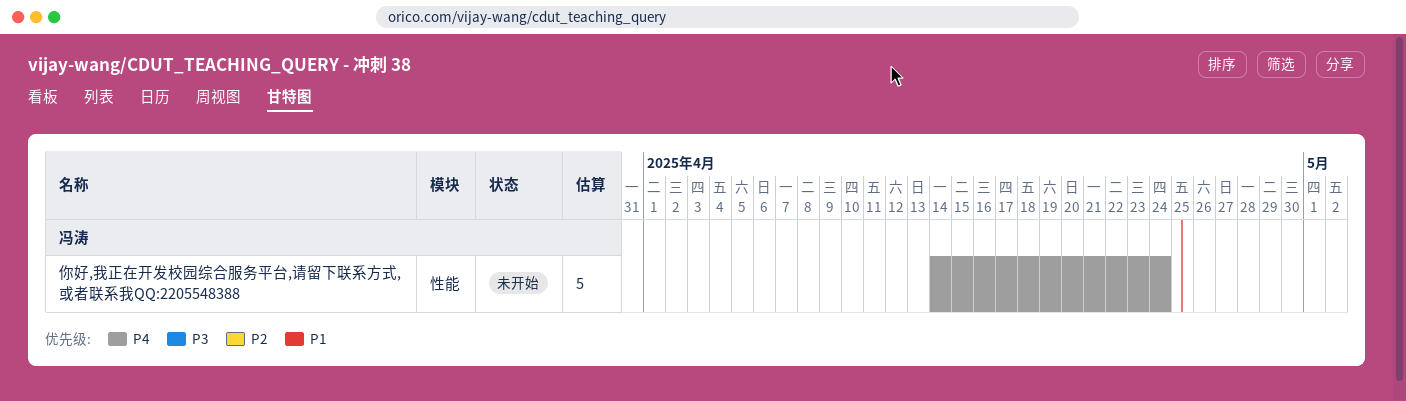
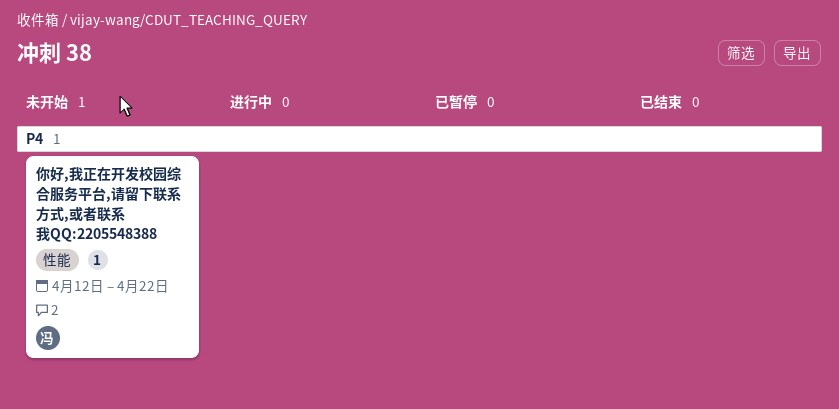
你好,我正在开发校园综合服务平台,请留下联系方式,或者联系我QQ:2205548388, estimate: 5 -> 1
你好,我正在开发校园综合服务平台,请留下联系方式,或者联系我QQ:2205548388, start: Apr 14 -> Apr 12
你好,我正在开发校园综合服务平台,请留下联系方式,或者联系我QQ:2205548388, due: Apr 24 -> Apr 22

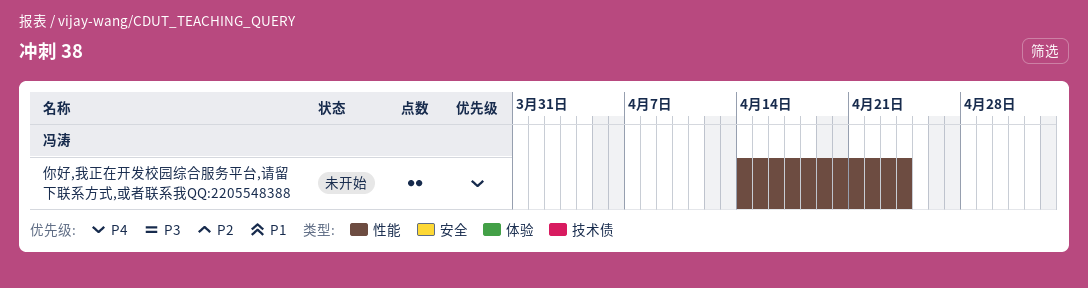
你好,我正在开发校园综合服务平台,请留下联系方式,或者联系我QQ:2205548388, estimate: 1 -> 2
你好,我正在开发校园综合服务平台,请留下联系方式,或者联系我QQ:2205548388, start: Apr 12 -> Apr 14
你好,我正在开发校园综合服务平台,请留下联系方式,或者联系我QQ:2205548388, due: Apr 22 -> Apr 24

